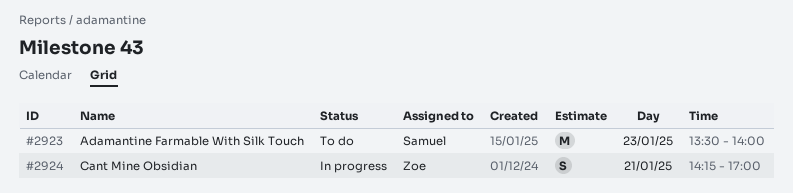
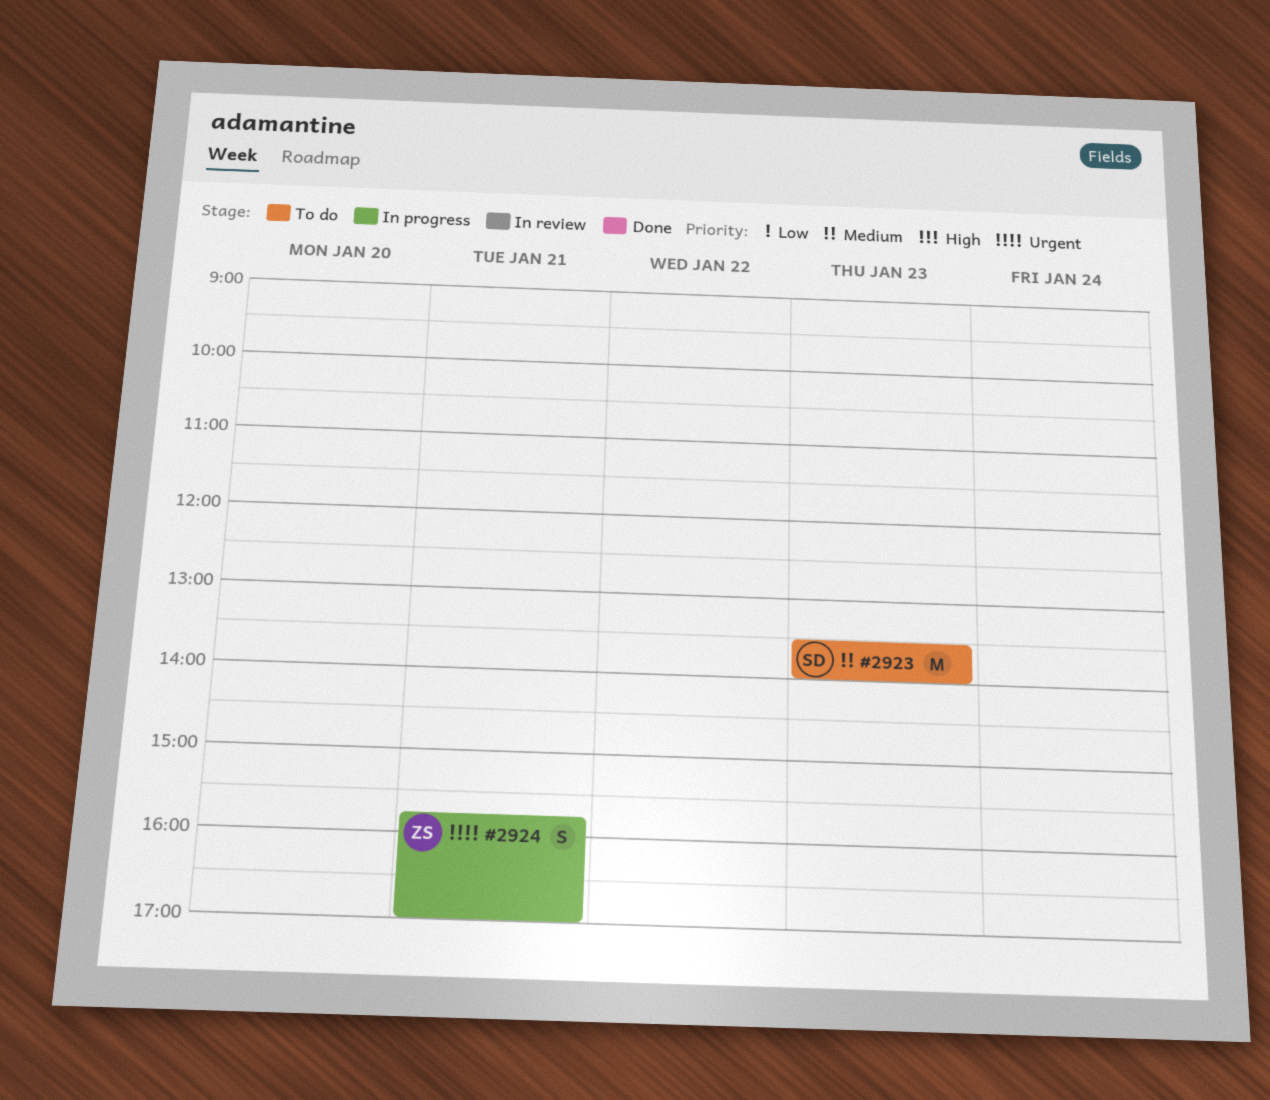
#2924, begins: 14:15 -> 15:45

